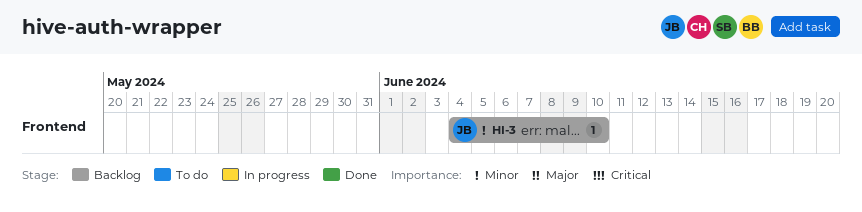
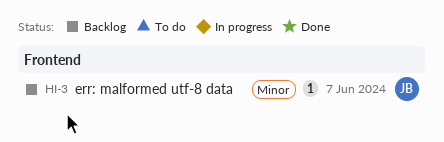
HI-3, due: Jun 10 -> Jun 7

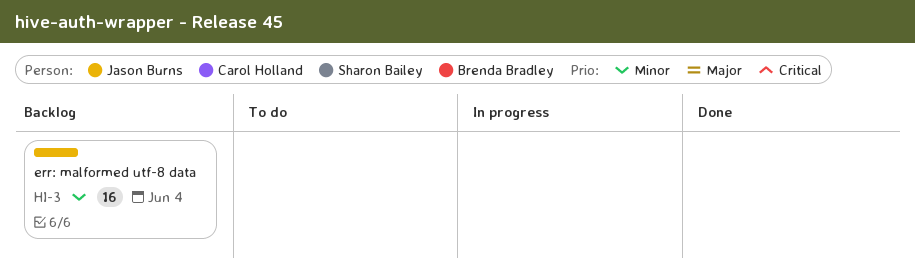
HI-3, estimate: 1 -> 16
HI-3, due: Jun 7 -> Jun 4

